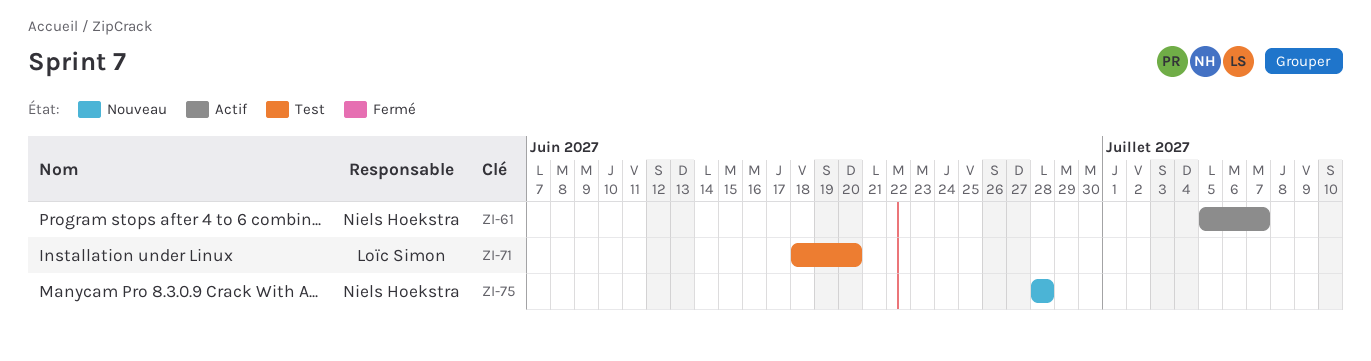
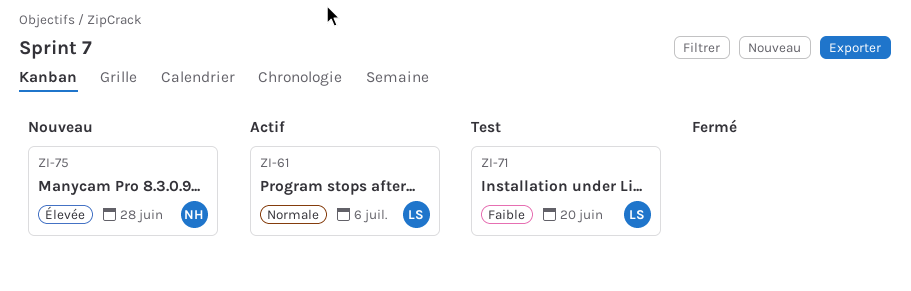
ZI-61, owner: Niels Hoekstra -> Loïc Simon
ZI-61, due: Jul 7 -> Jul 6

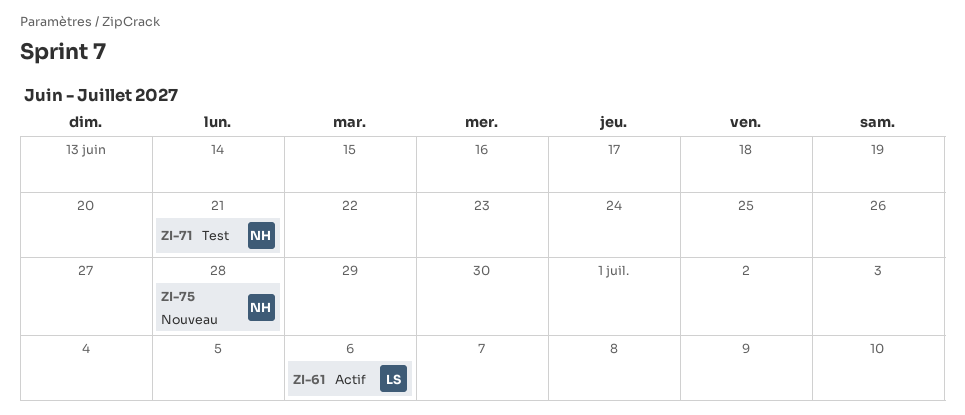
ZI-71, owner: LS -> NH
ZI-71, due: Jun 20 -> Jun 21

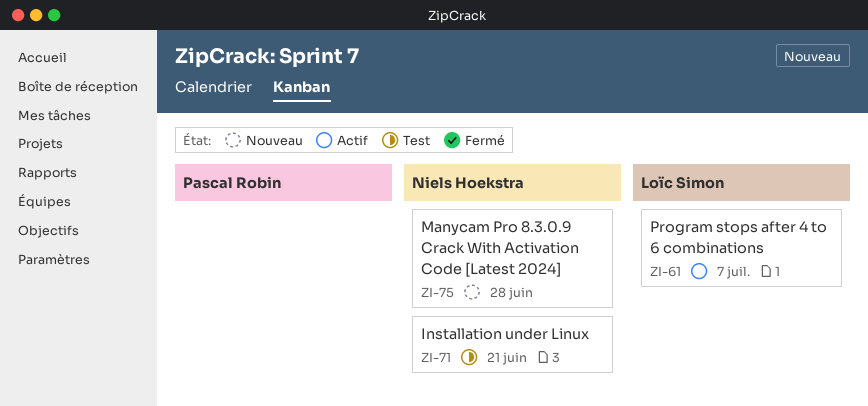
ZI-61, due: Jul 6 -> Jul 7

